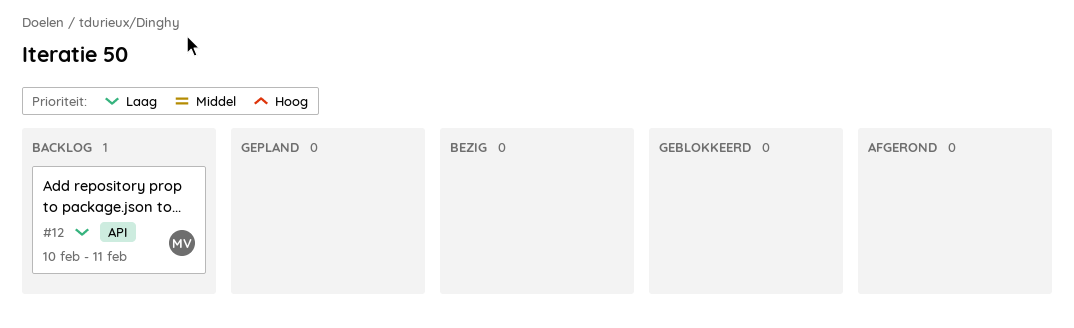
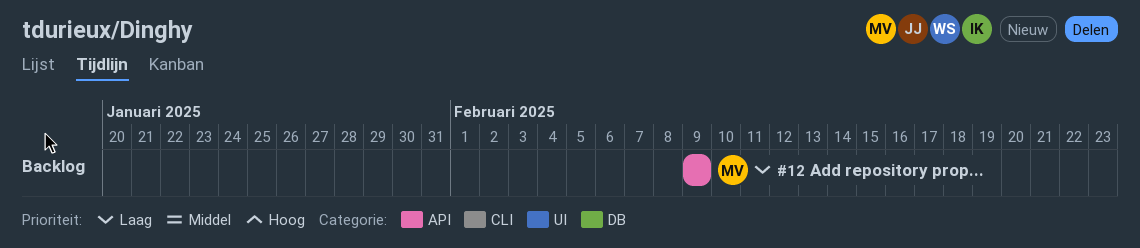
#12, start: Feb 10 -> Feb 9
#12, due: Feb 11 -> Feb 9

